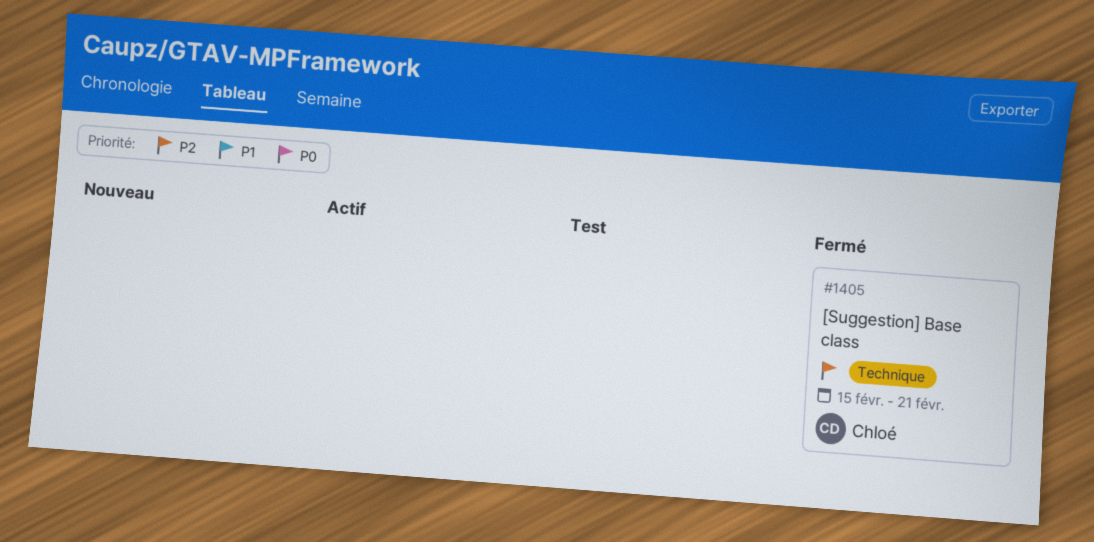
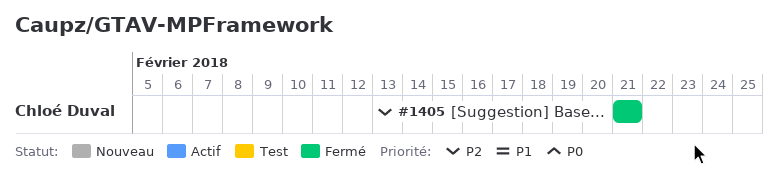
#1405, start: Feb 15 -> Feb 21

